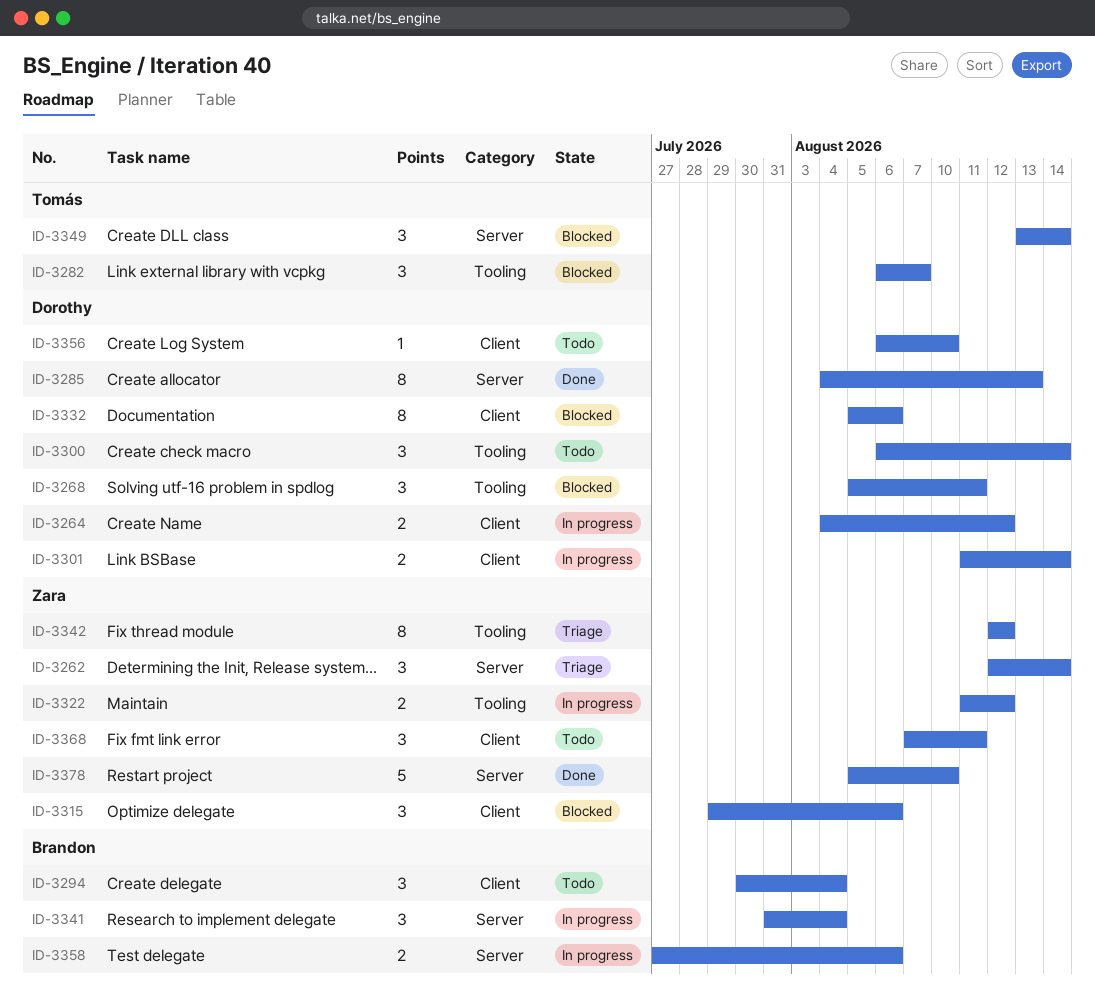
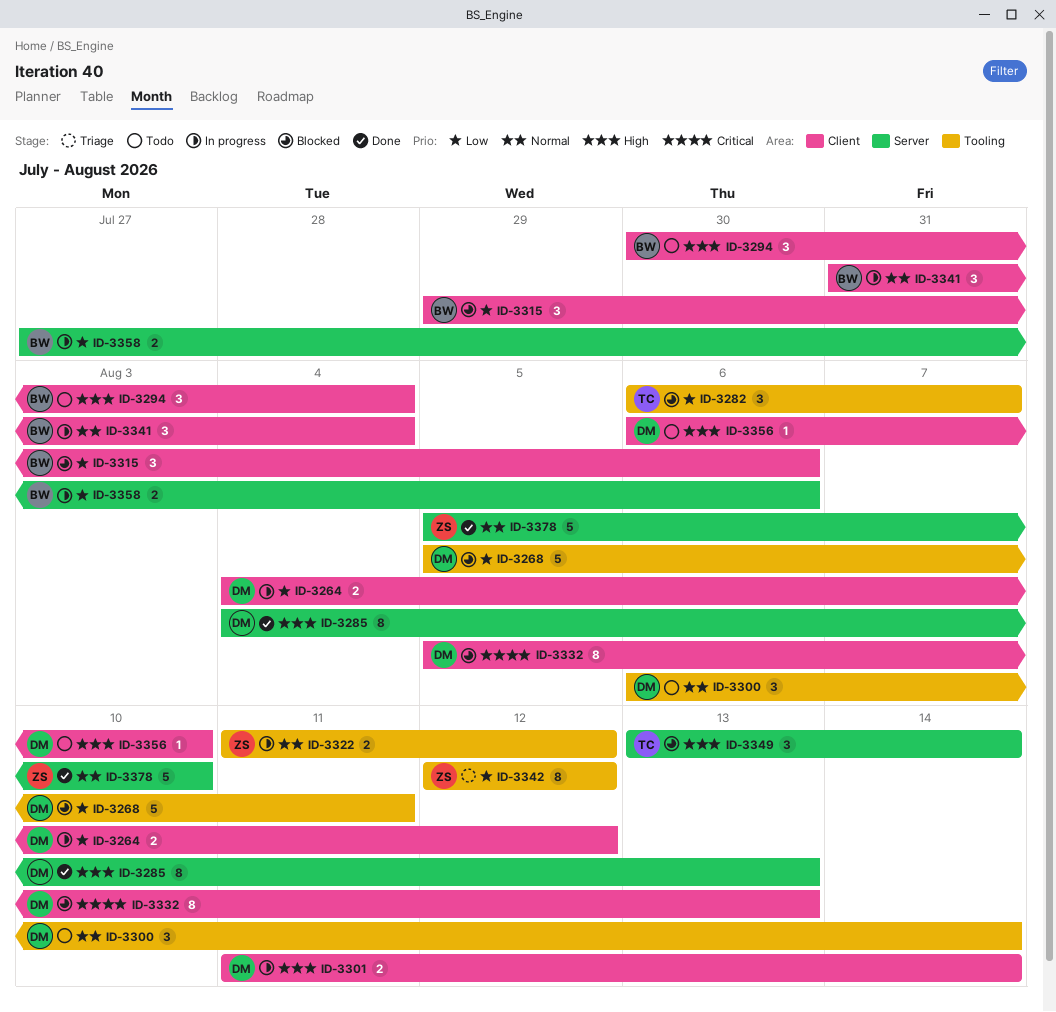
ID-3262: present -> none
ID-3268, estimate: 3 -> 5
ID-3315, owner: Zara -> Brandon
ID-3332, due: Aug 6 -> Aug 13
ID-3341, label: Server -> Client
ID-3368: present -> none

